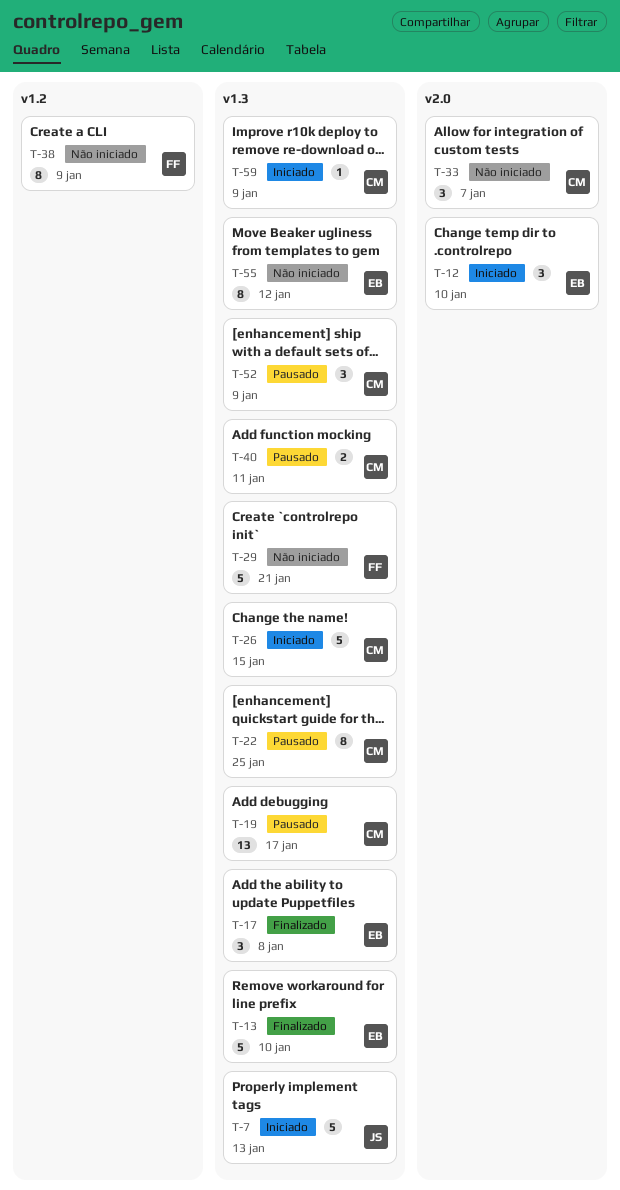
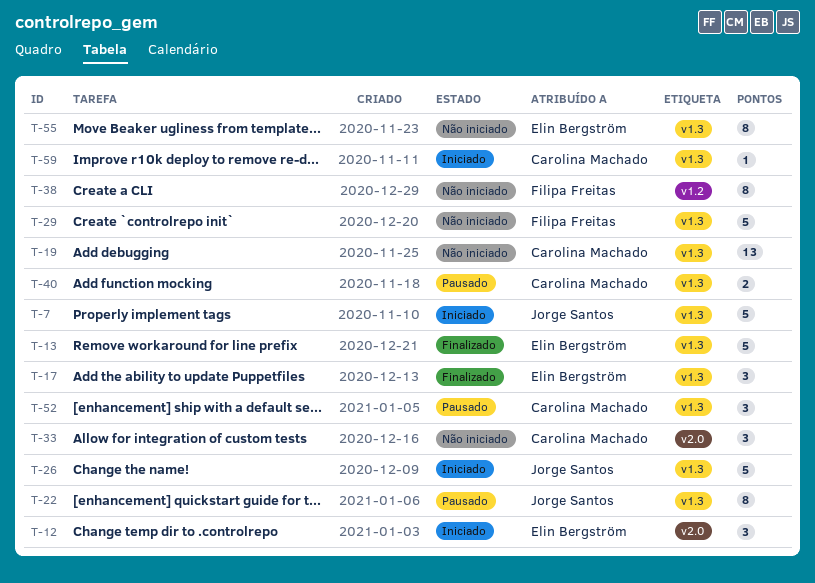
T-19, status: Pausado -> Não iniciado
T-22, owner: Carolina Machado -> Jorge Santos
T-26, owner: Carolina Machado -> Jorge Santos

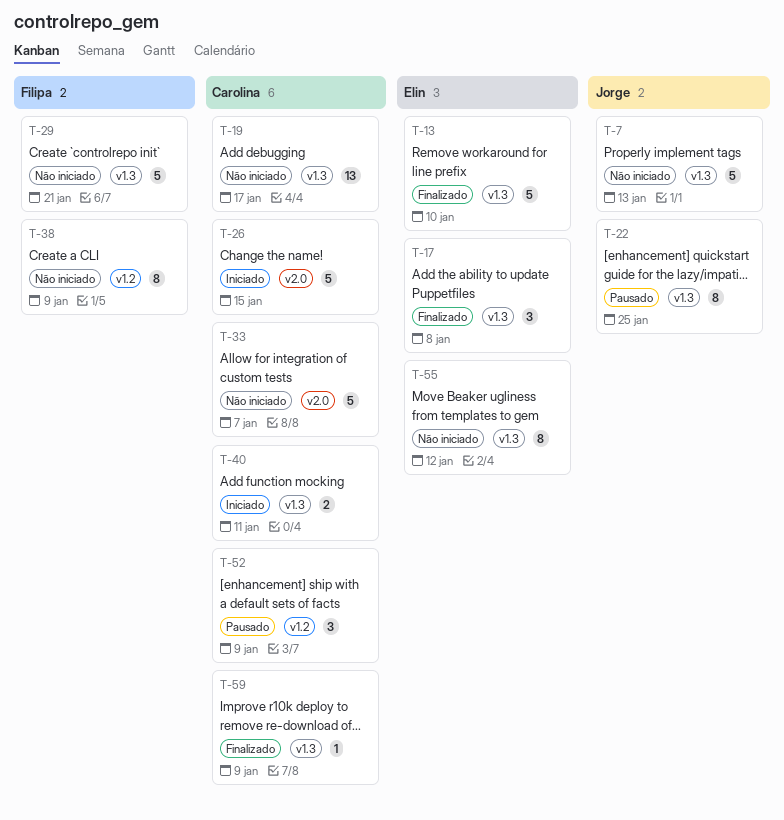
T-7, status: Iniciado -> Não iniciado
T-12: present -> none
T-26, owner: Jorge Santos -> Carolina Machado
T-26, label: v1.3 -> v2.0
T-33, estimate: 3 -> 5
T-40, status: Pausado -> Iniciado
T-52, label: v1.3 -> v1.2
T-59, status: Iniciado -> Finalizado

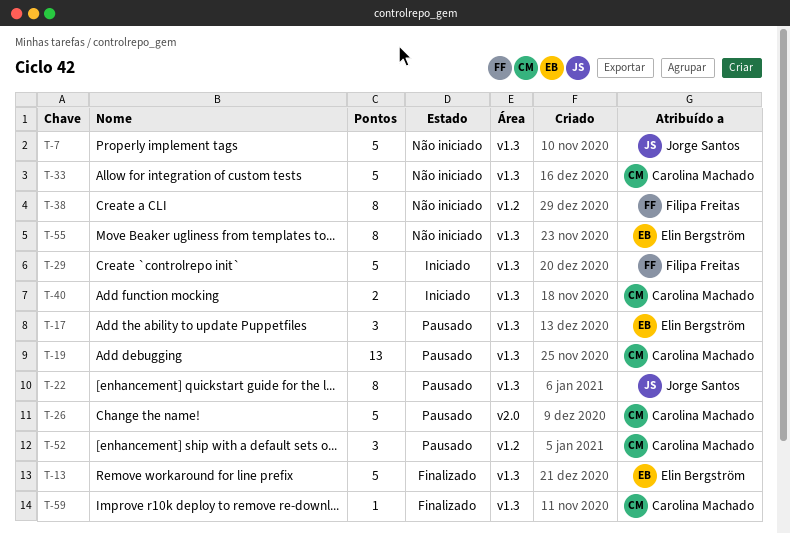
T-17, status: Finalizado -> Pausado
T-19, status: Não iniciado -> Pausado
T-26, status: Iniciado -> Pausado
T-29, status: Não iniciado -> Iniciado
T-33, label: v2.0 -> v1.3

